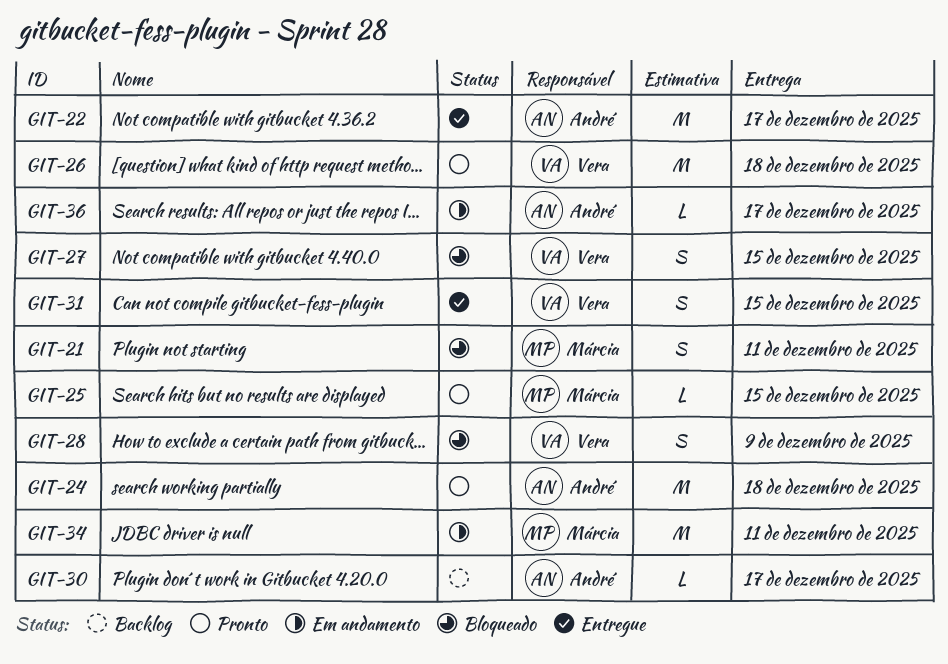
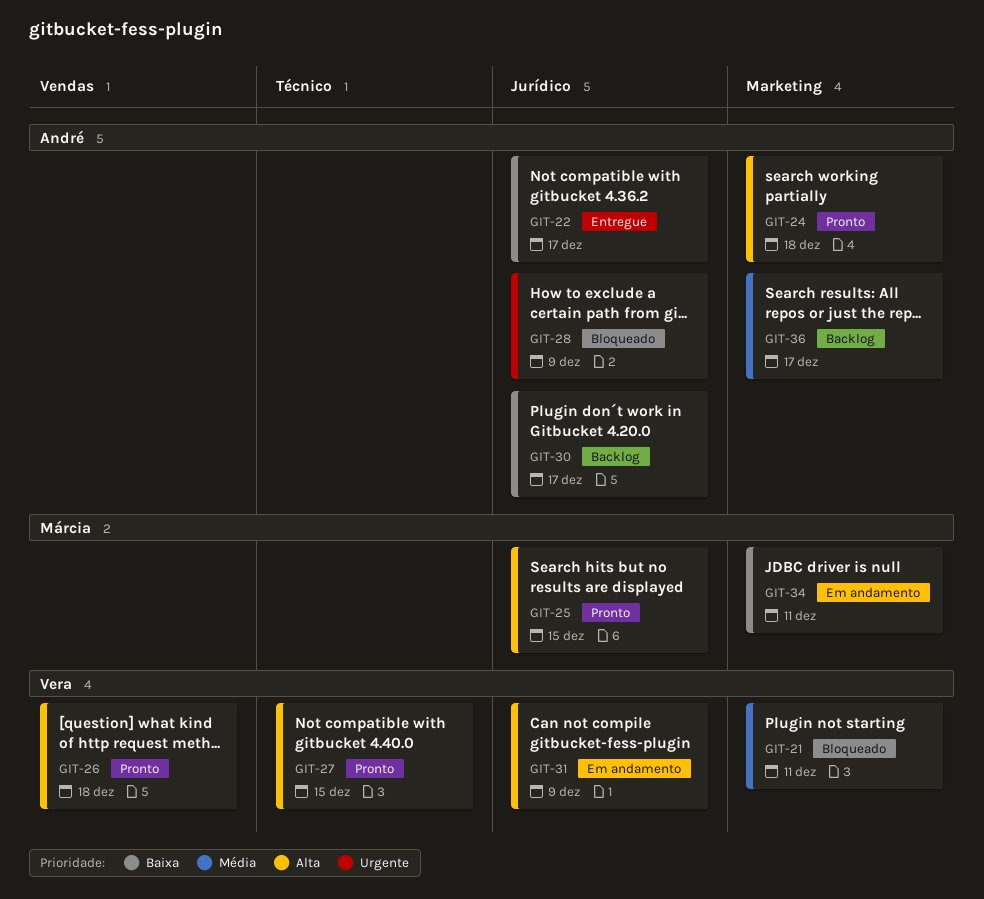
GIT-21, owner: Márcia -> Vera
GIT-27, status: Bloqueado -> Pronto
GIT-28, owner: Vera -> André
GIT-31, status: Entregue -> Em andamento
GIT-31, due: Dec 15 -> Dec 9
GIT-36, status: Em andamento -> Backlog

